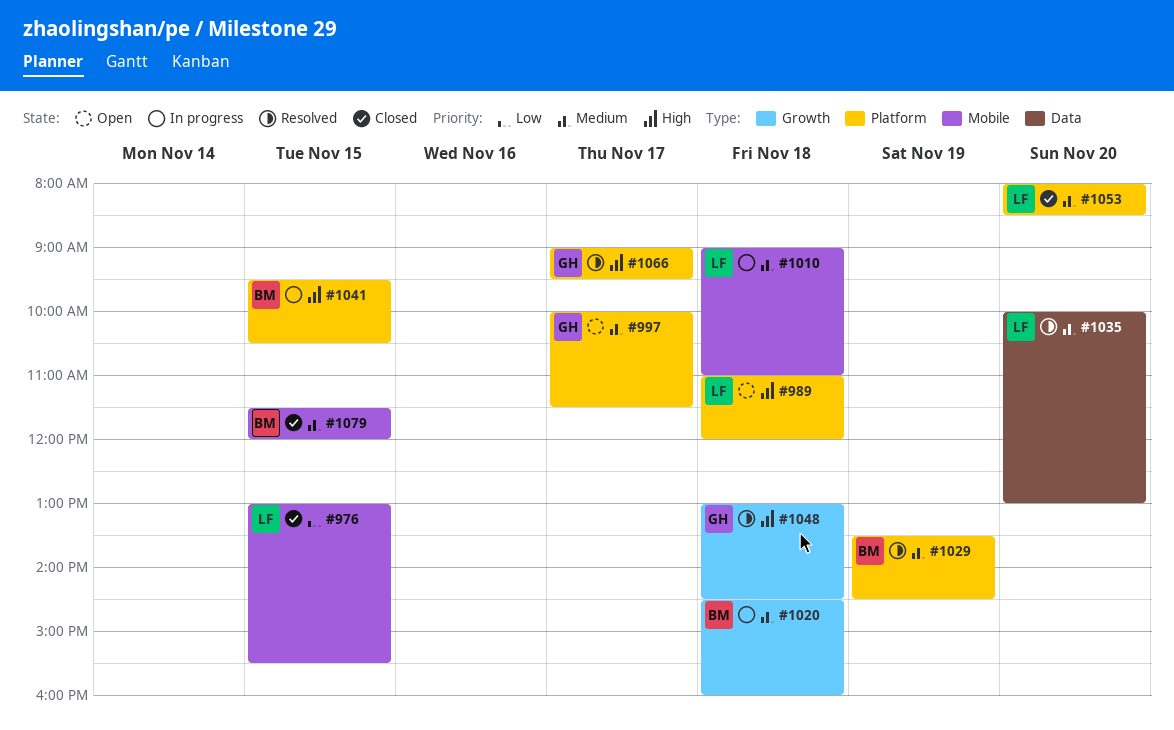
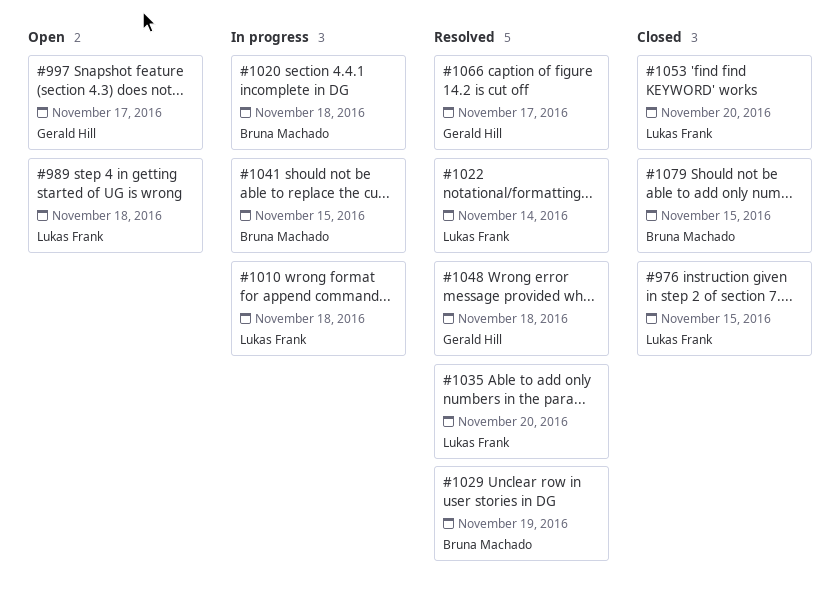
#1022: none -> present

